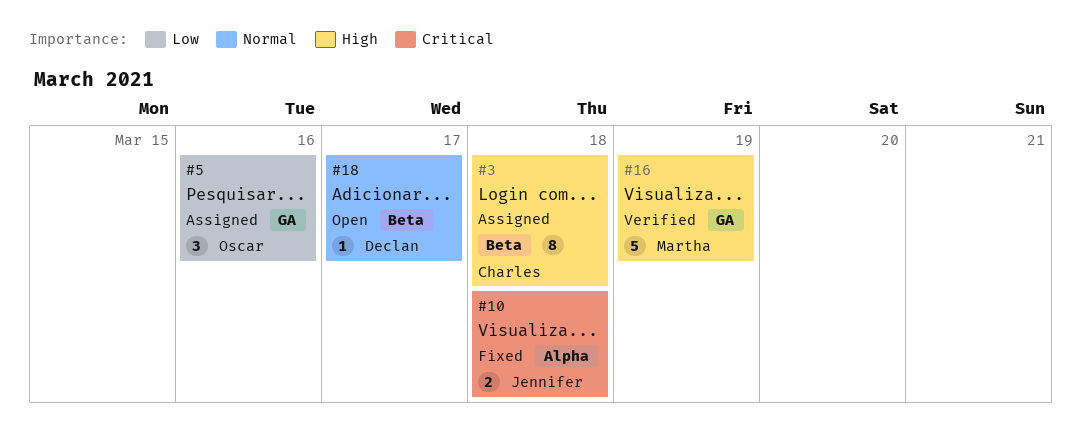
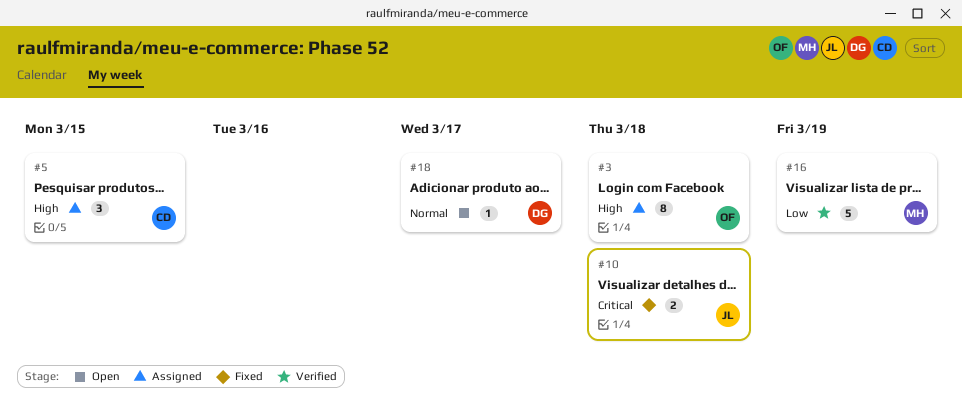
#3, owner: Charles -> Oscar
#5, owner: Oscar -> Charles
#5, priority: Low -> High
#5, due: Mar 16 -> Mar 15
#16, priority: High -> Low

